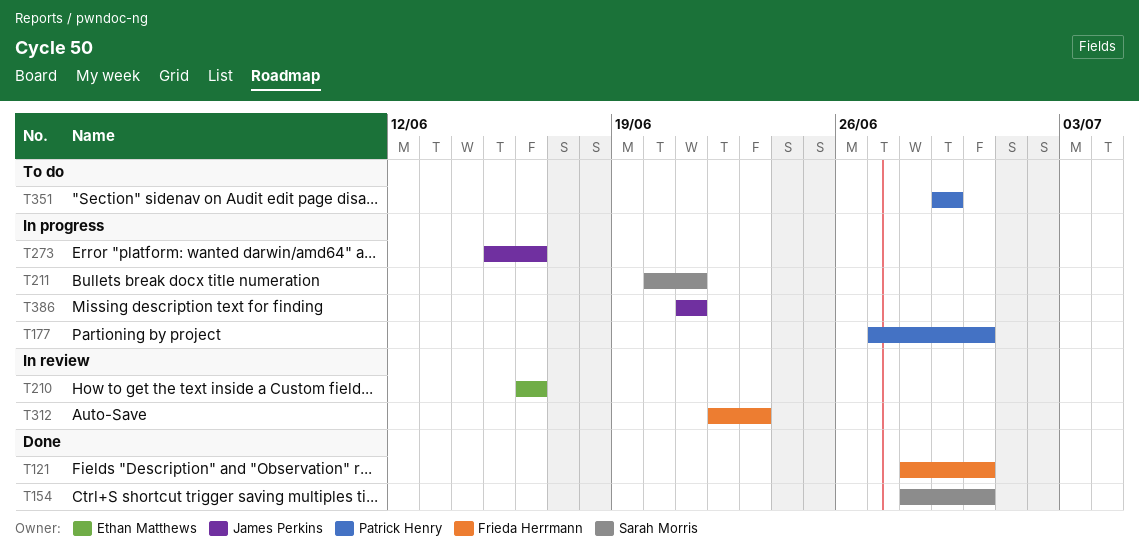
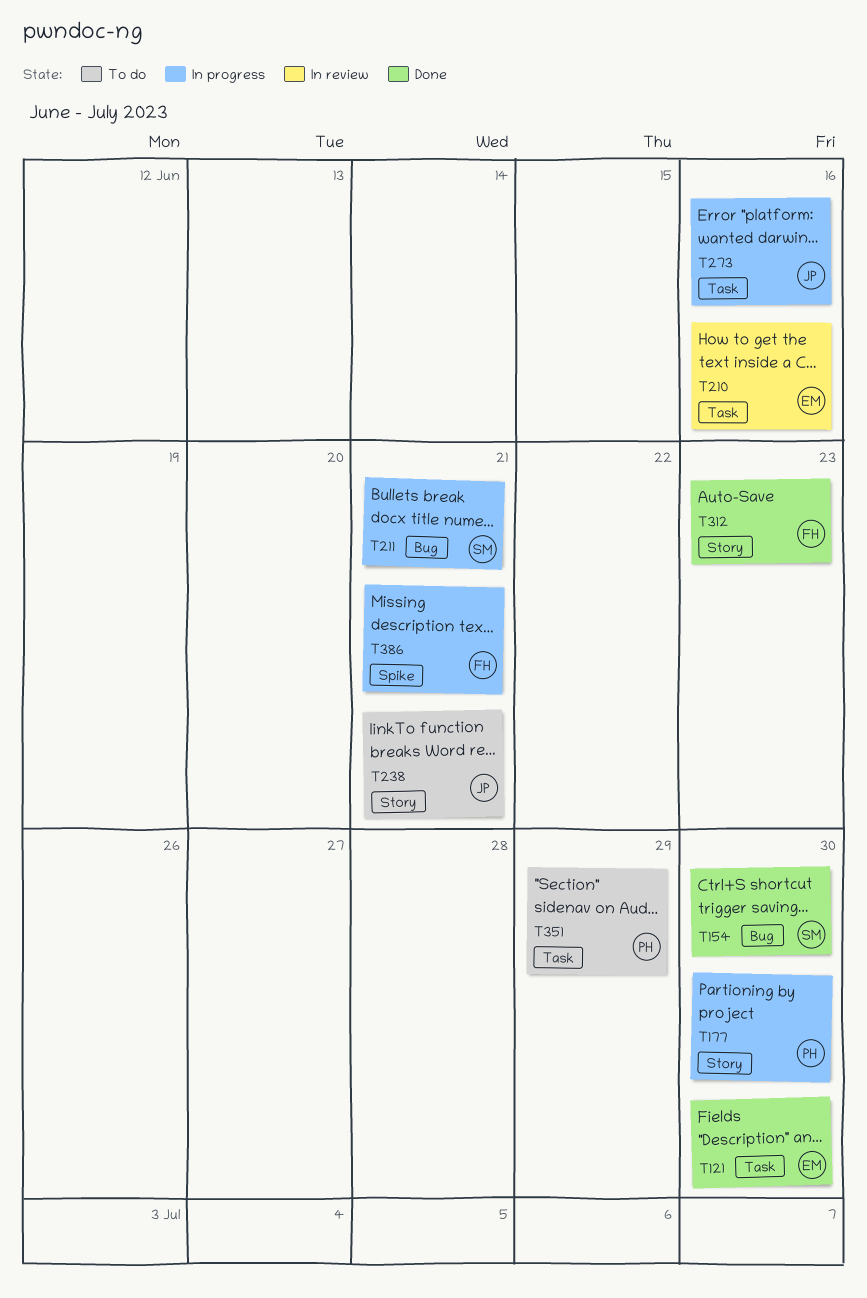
T121, owner: Frieda Herrmann -> Ethan Matthews
T238: none -> present
T312, status: In review -> Done
T386, owner: James Perkins -> Frieda Herrmann

